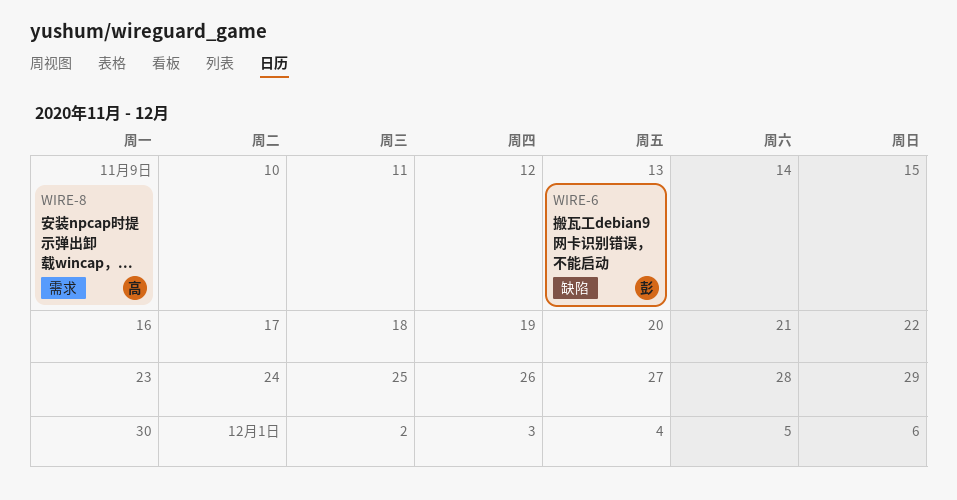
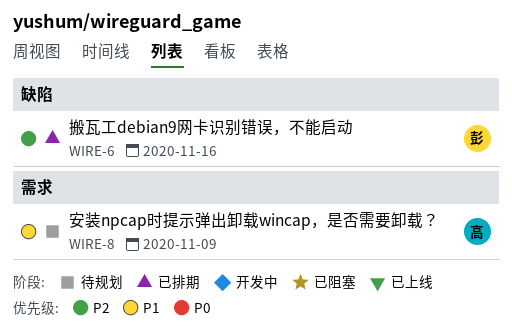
WIRE-6, due: Nov 13 -> Nov 16

